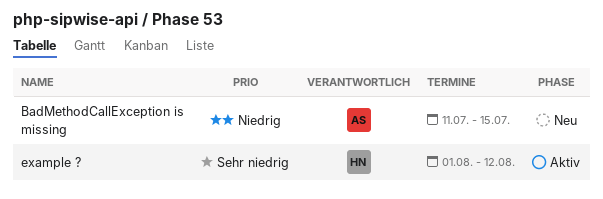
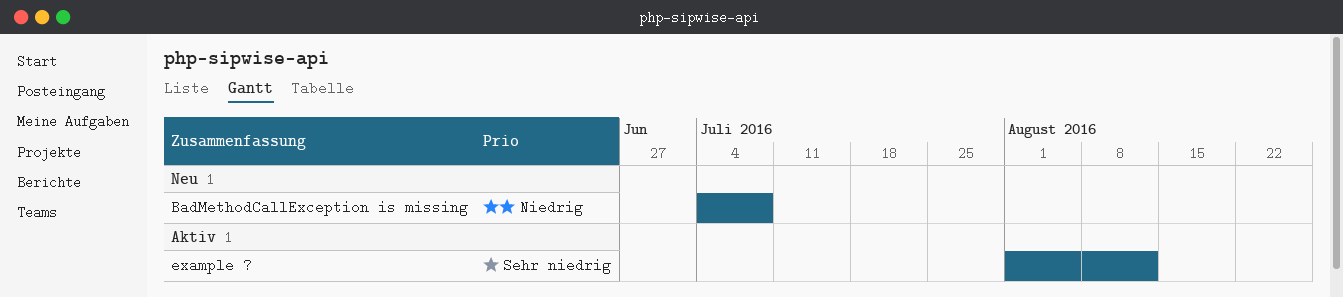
BadMethodCallException is missing, start: Jul 11 -> Jul 4
BadMethodCallException is missing, due: Jul 15 -> Jul 8

